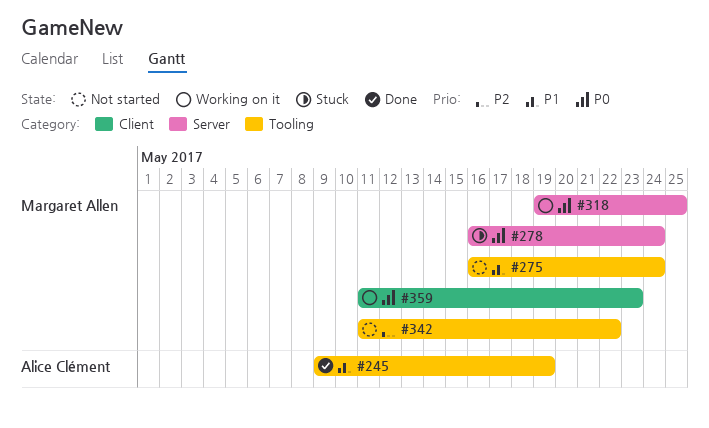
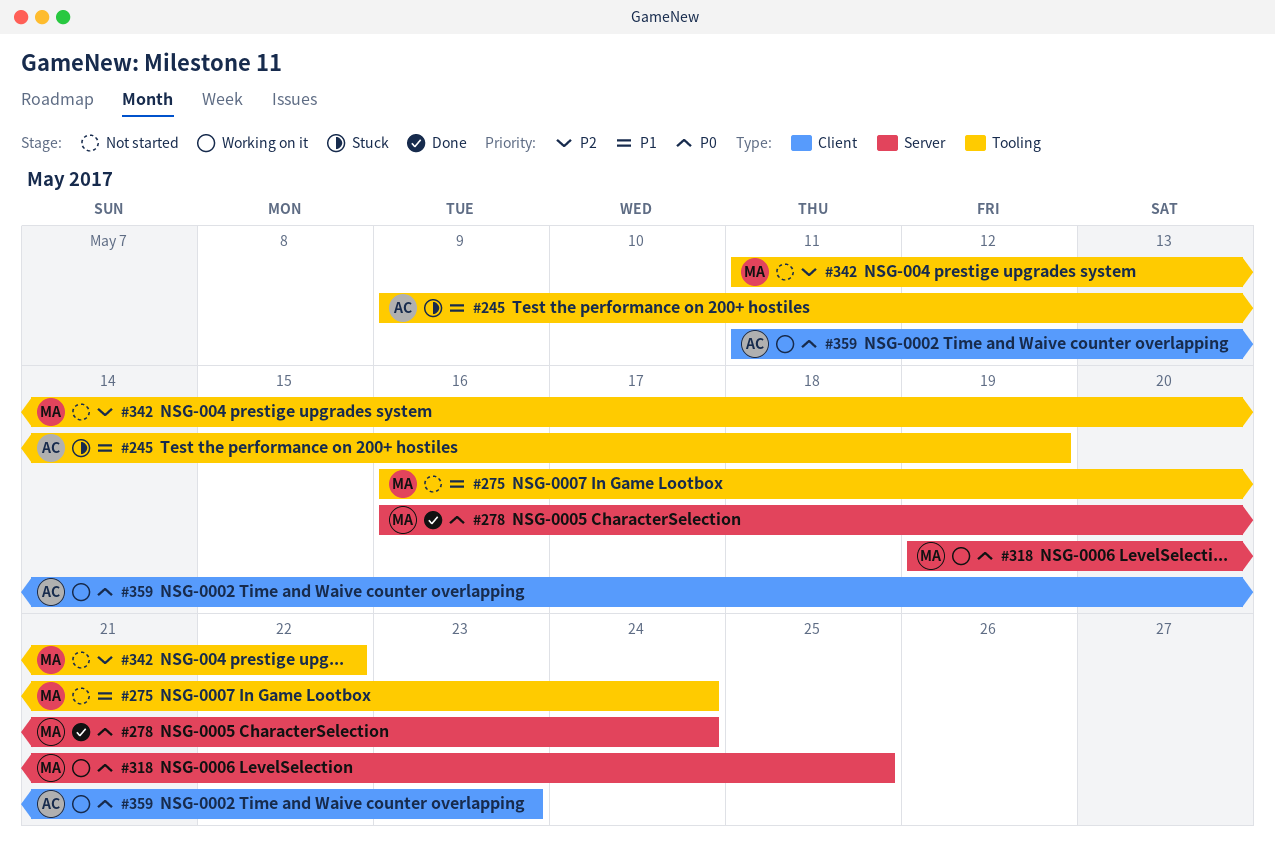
#245, status: Done -> Stuck
#278, status: Stuck -> Done
#359, owner: Margaret Allen -> Alice Clément

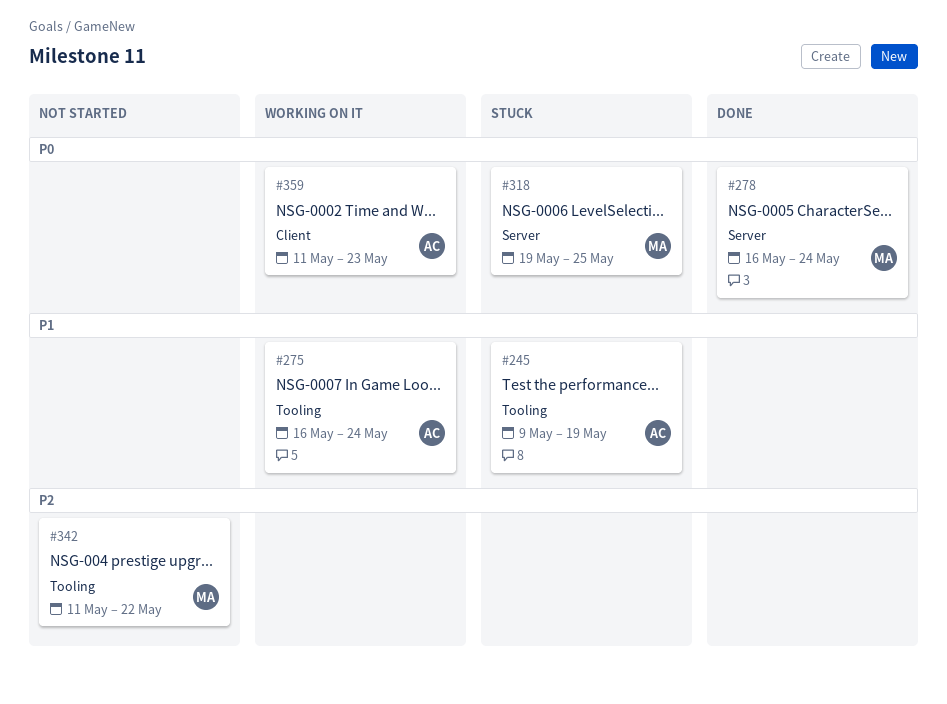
#275, status: Not started -> Working on it
#275, owner: MA -> AC
#318, status: Working on it -> Stuck

